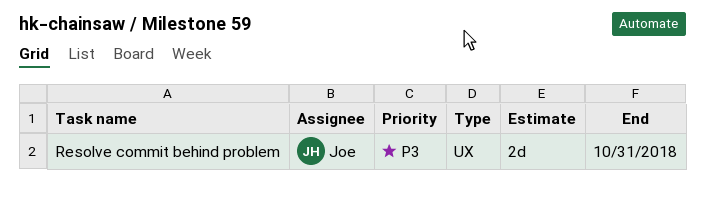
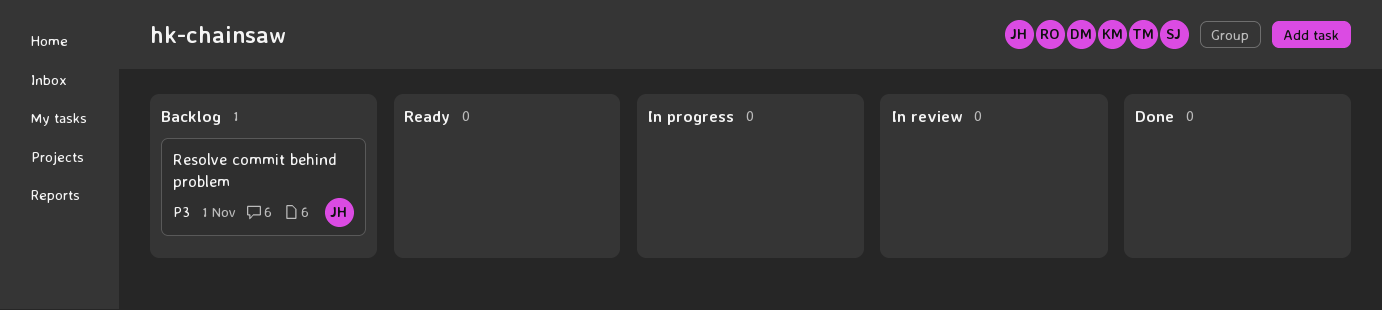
Resolve commit behind problem, due: Oct 31 -> Nov 1

